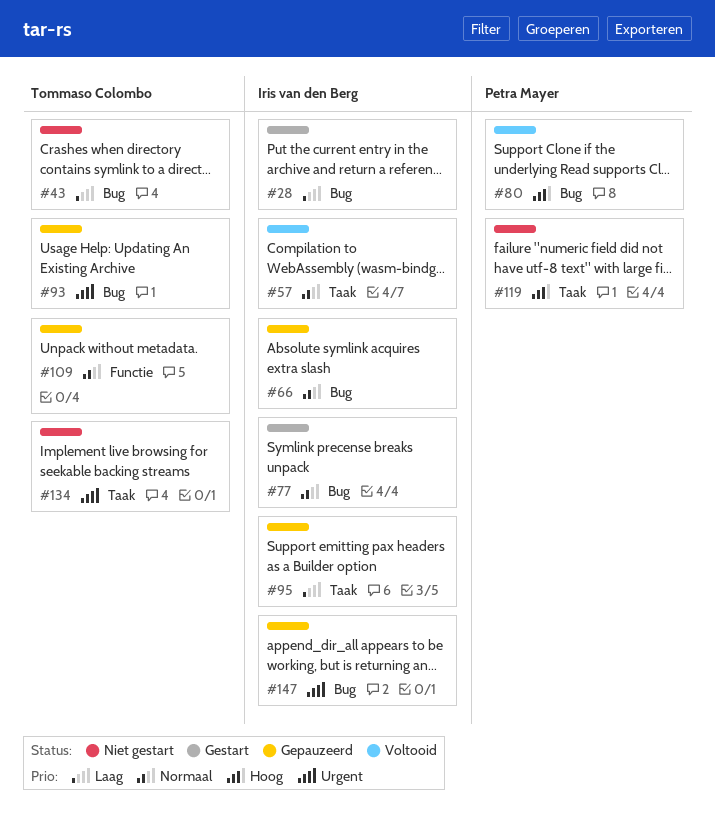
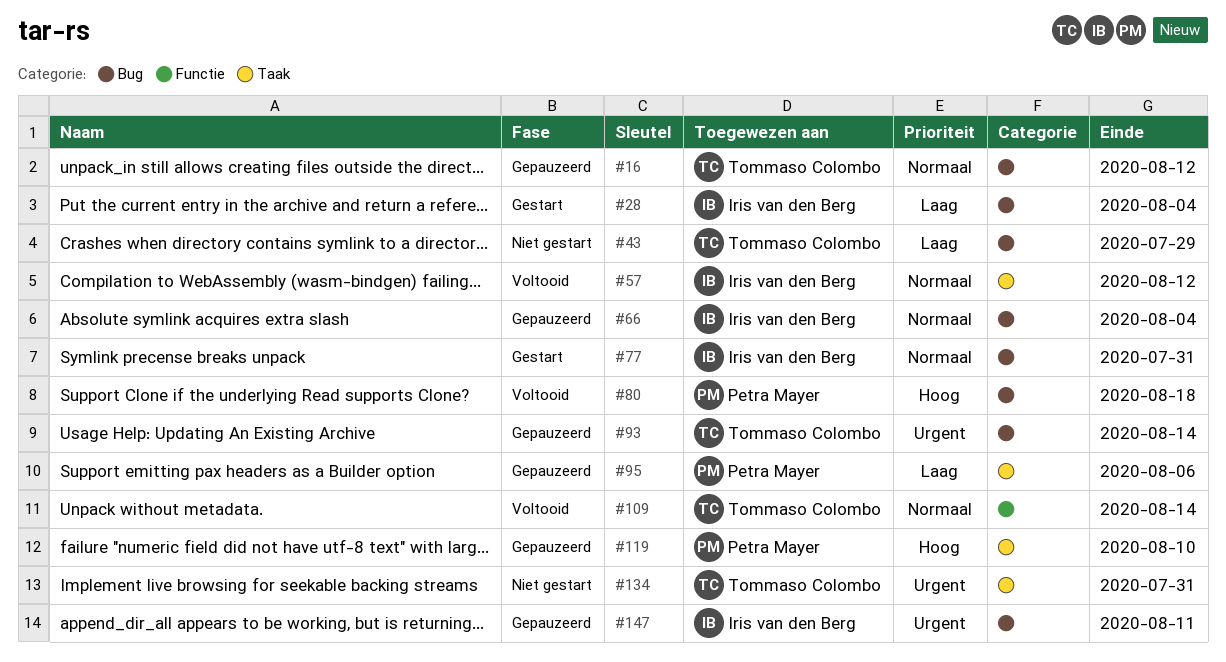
#16: none -> present
#95, owner: Iris van den Berg -> Petra Mayer
#109, status: Gepauzeerd -> Voltooid
#119, status: Niet gestart -> Gepauzeerd

